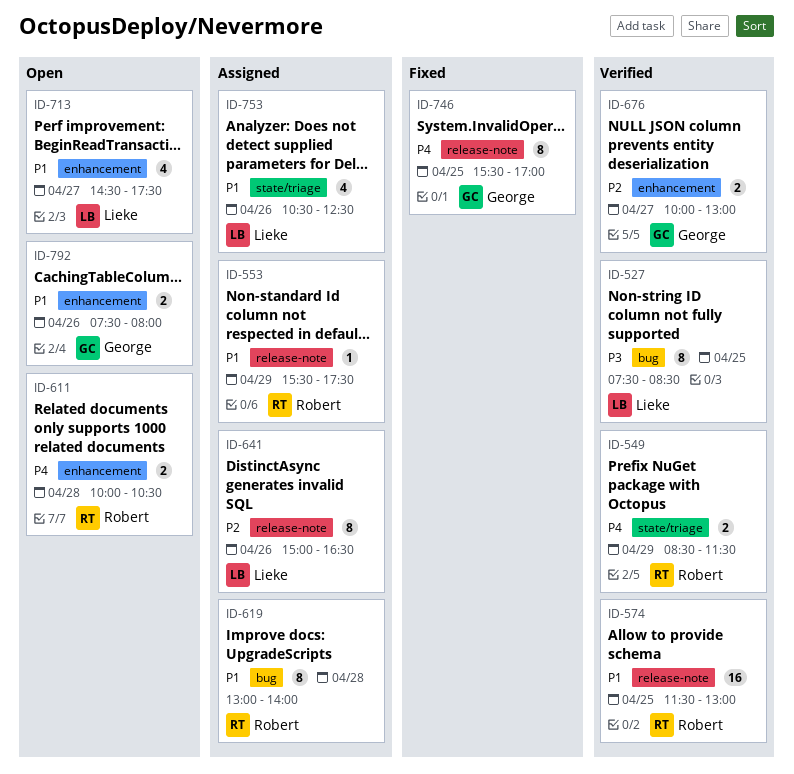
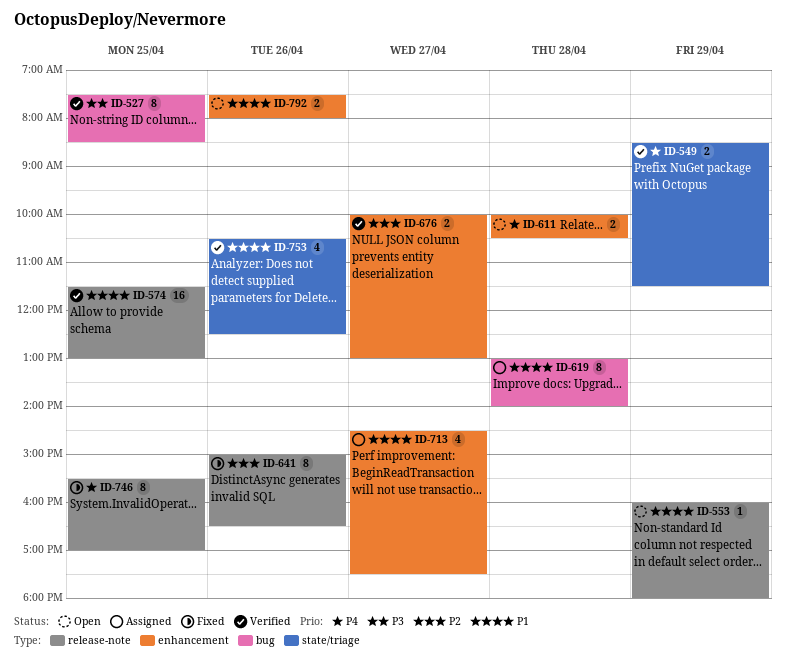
ID-553, status: Assigned -> Open
ID-553, begins: 15:30 -> 16:00
ID-553, ends: 17:30 -> 18:00
ID-641, status: Assigned -> Fixed
ID-713, status: Open -> Assigned
ID-753, status: Assigned -> Verified

